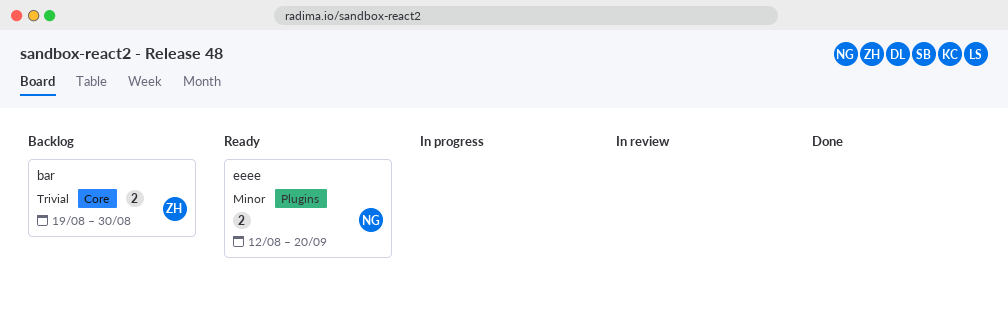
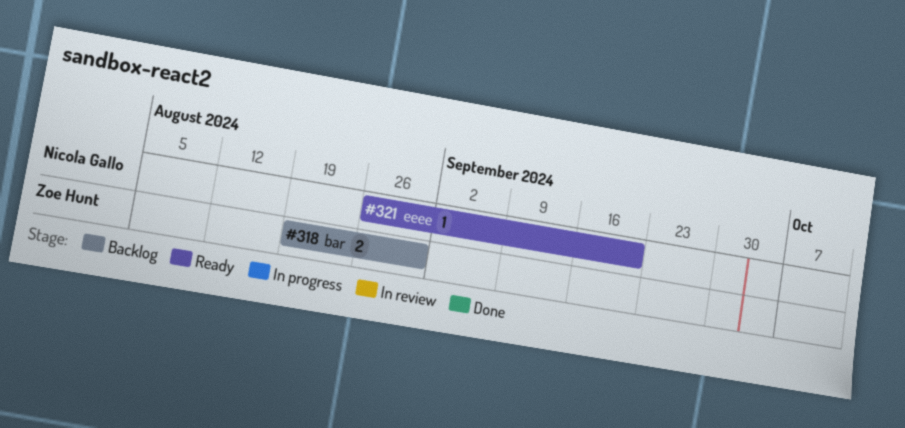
eeee, estimate: 2 -> 1
eeee, start: Aug 12 -> Aug 26

